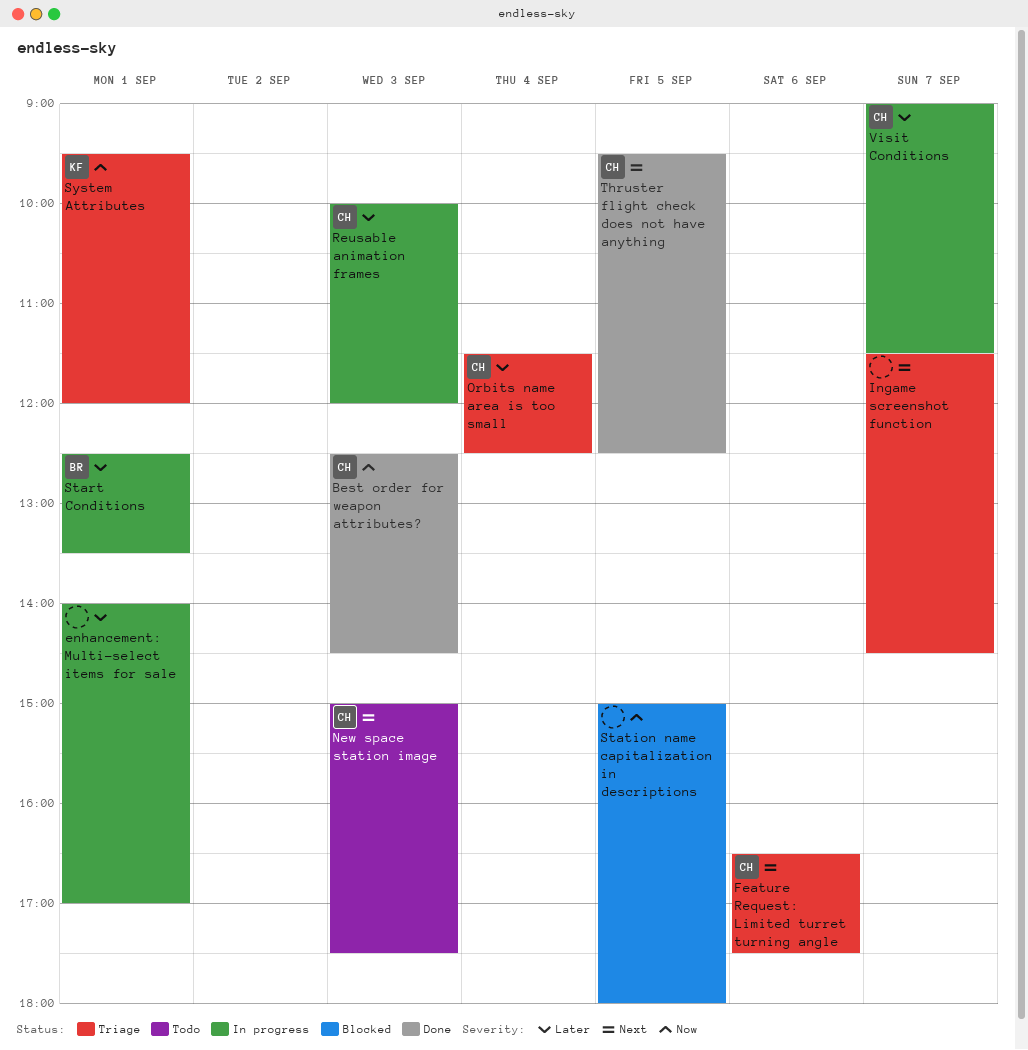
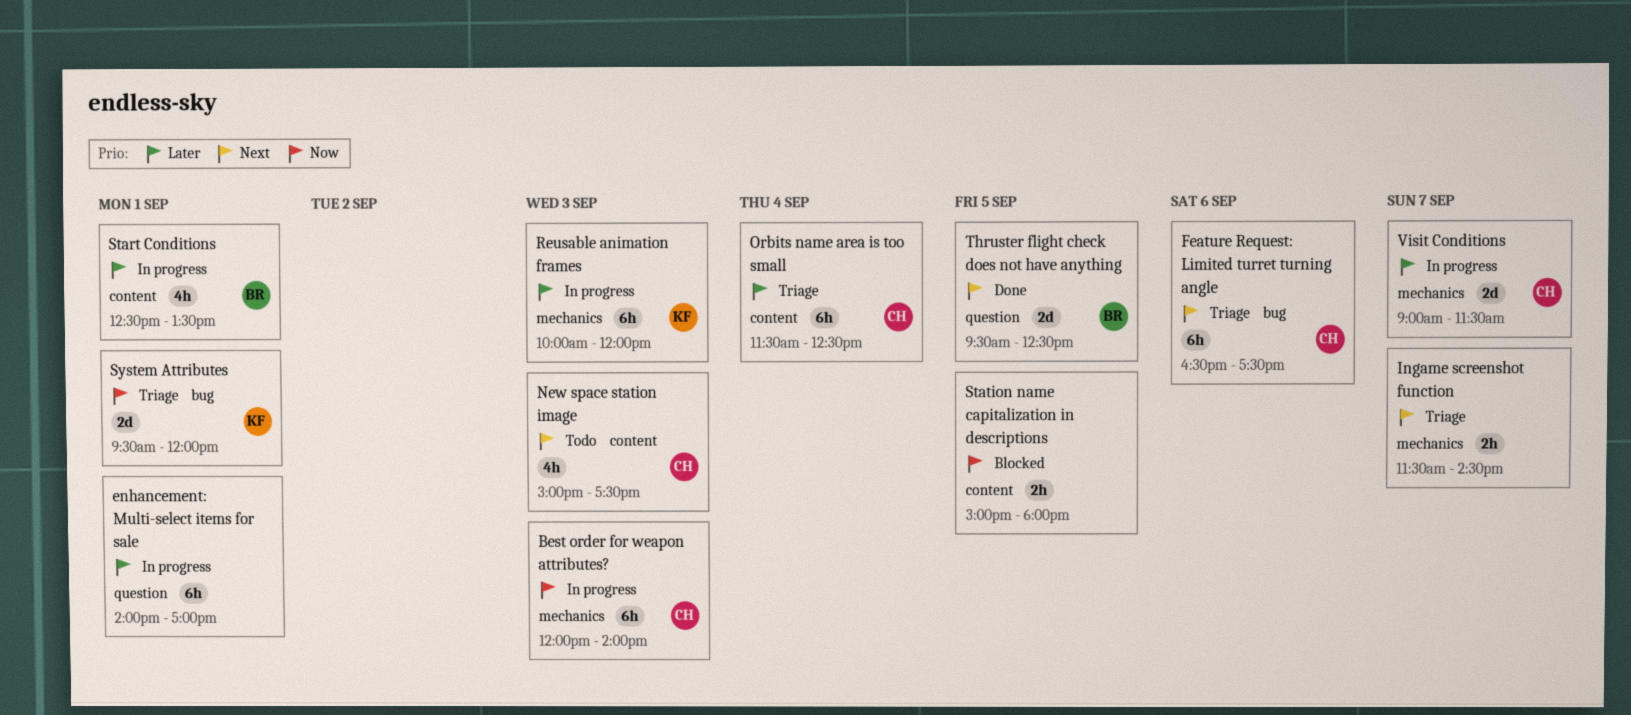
Best order for weapon attributes?, status: Done -> In progress
Best order for weapon attributes?, begins: 12:30 -> 12:00
Best order for weapon attributes?, ends: 14:30 -> 14:00
Reusable animation frames, owner: CH -> KF
Thruster flight check does not have anything, owner: CH -> BR

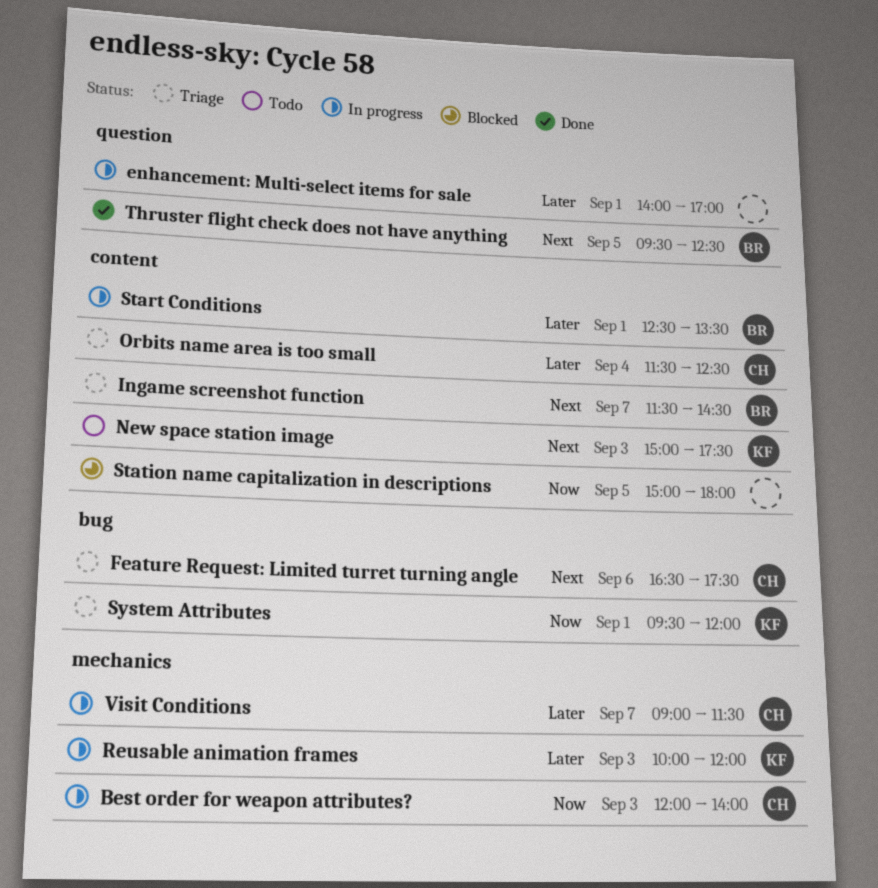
Ingame screenshot function, owner: none -> BR
Ingame screenshot function, label: mechanics -> content
New space station image, owner: CH -> KF

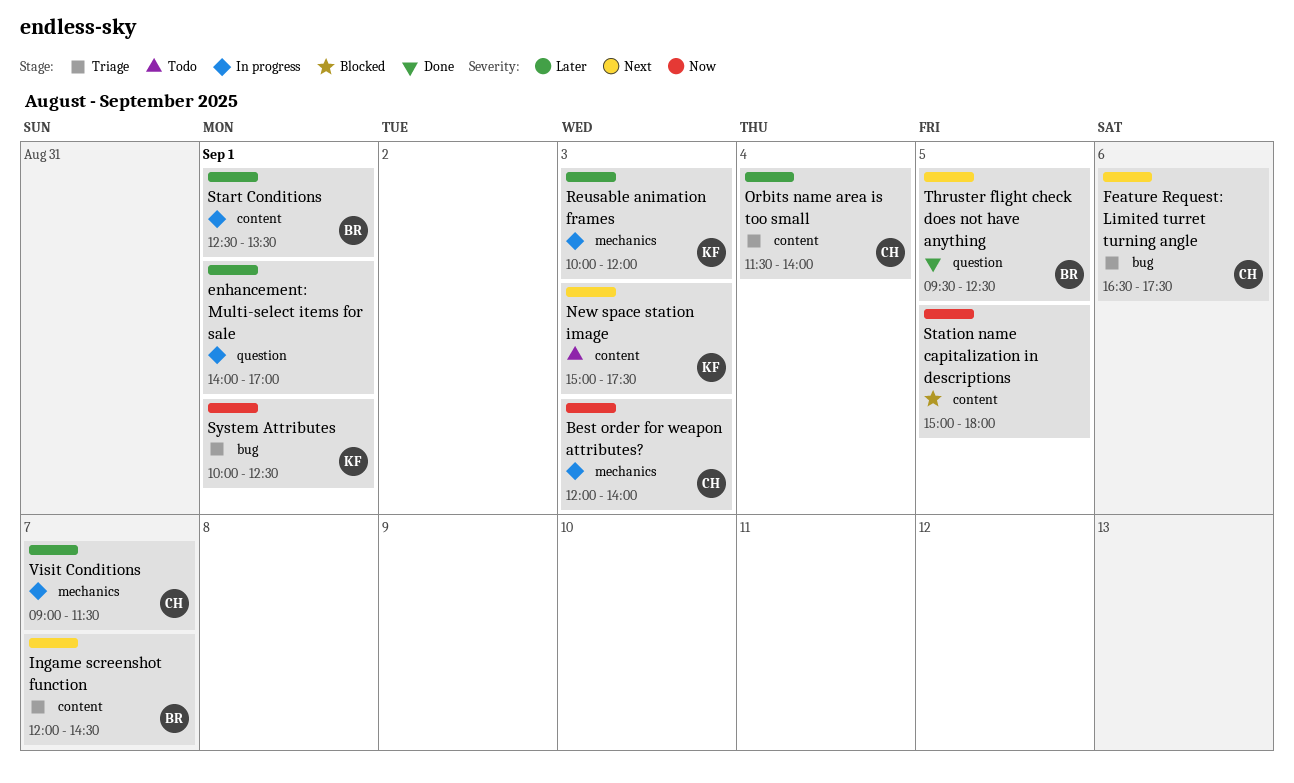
Ingame screenshot function, begins: 11:30 -> 12:00
Orbits name area is too small, ends: 12:30 -> 14:00
System Attributes, begins: 09:30 -> 10:00
System Attributes, ends: 12:00 -> 12:30

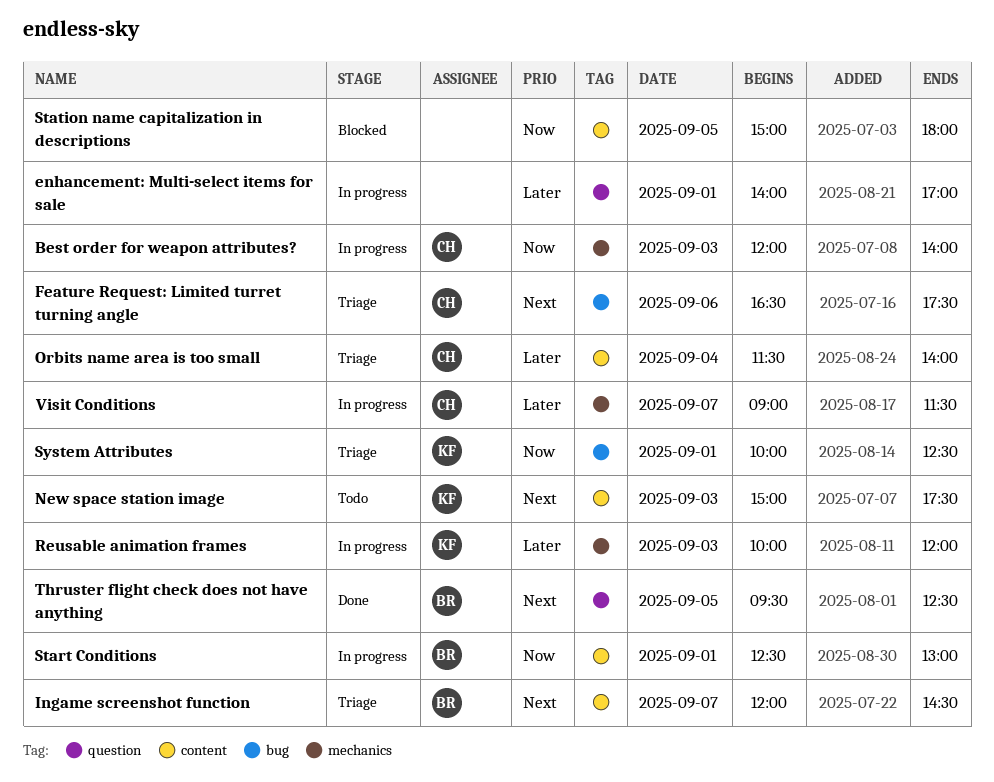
Start Conditions, priority: Later -> Now
Start Conditions, ends: 13:30 -> 13:00

